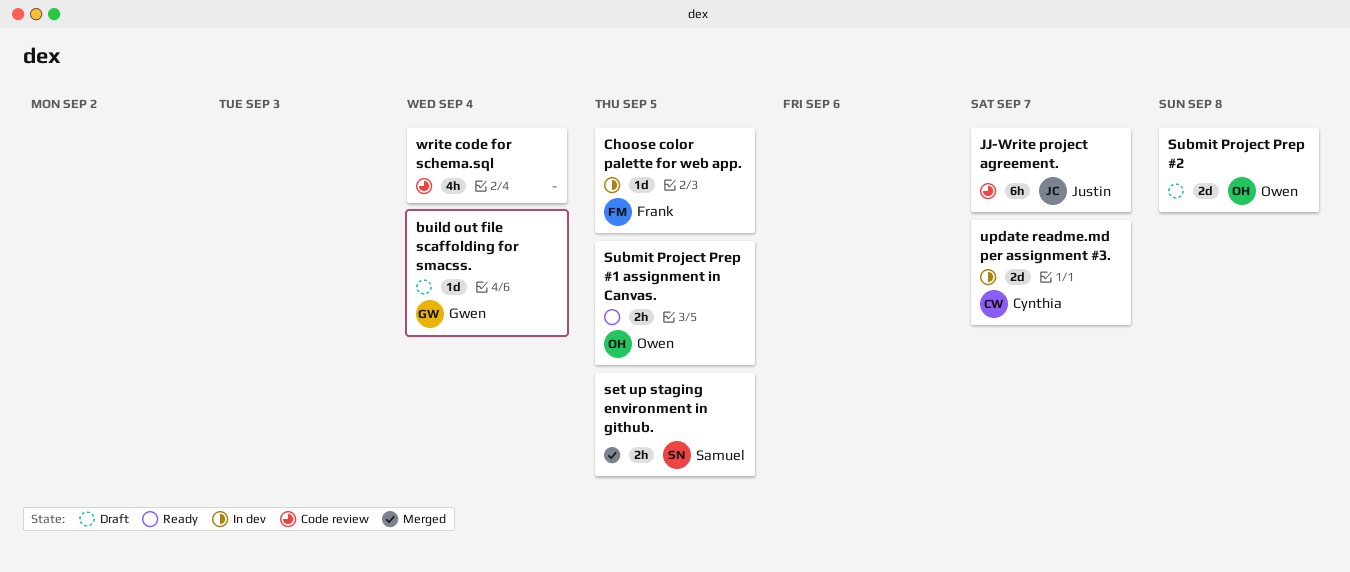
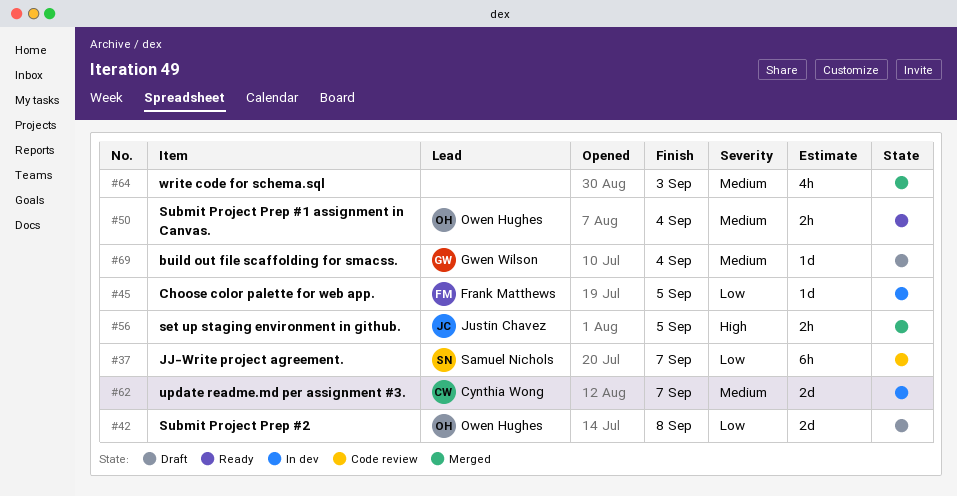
JJ-Write project agreement., owner: Justin Chavez -> Samuel Nichols
set up staging environment in github., owner: Samuel Nichols -> Justin Chavez
Submit Project Prep #1 assignment in Canvas., due: Sep 5 -> Sep 4
write code for schema.sql, status: Code review -> Merged
write code for schema.sql, due: Sep 4 -> Sep 3

